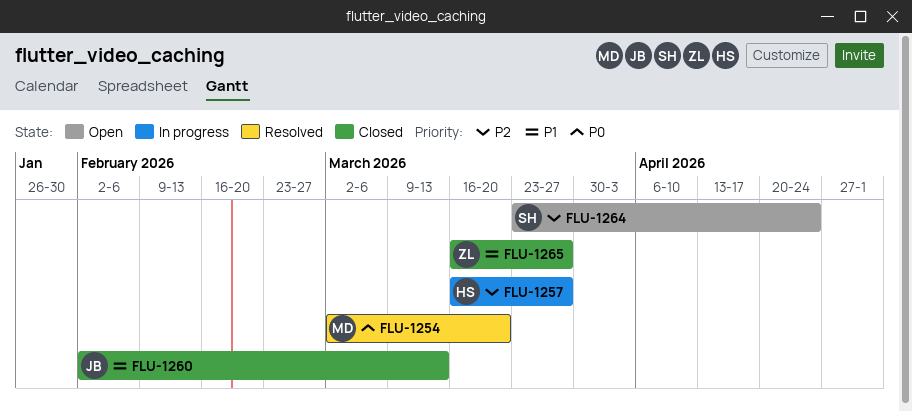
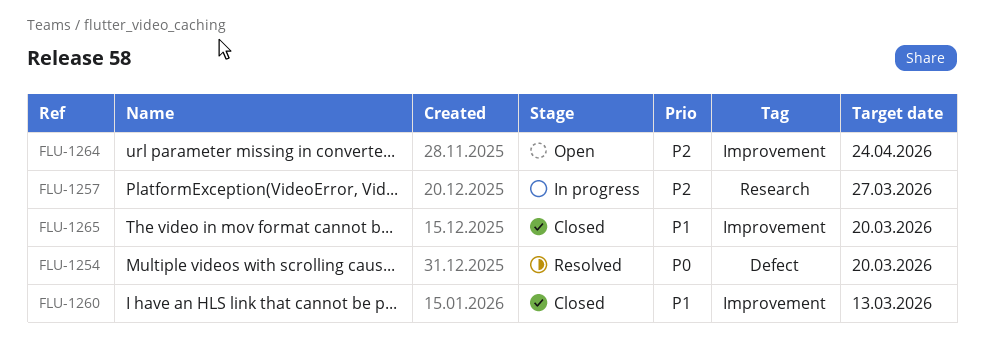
FLU-1265, due: Mar 27 -> Mar 20

